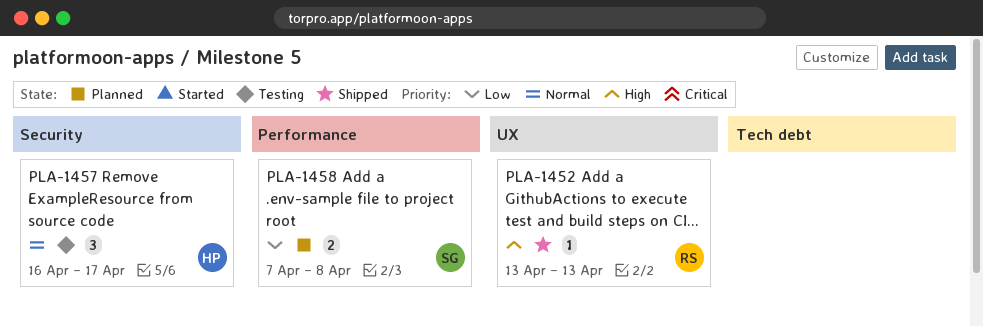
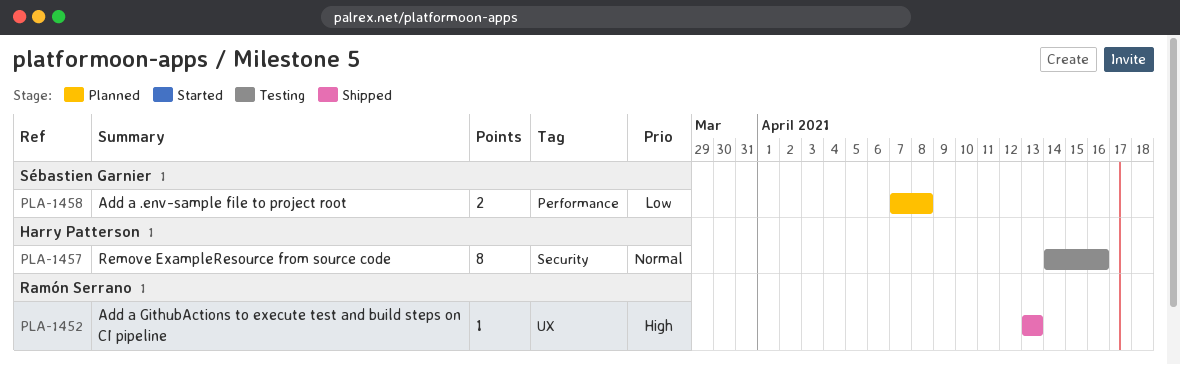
PLA-1457, estimate: 3 -> 8
PLA-1457, start: Apr 16 -> Apr 14
PLA-1457, due: Apr 17 -> Apr 16

